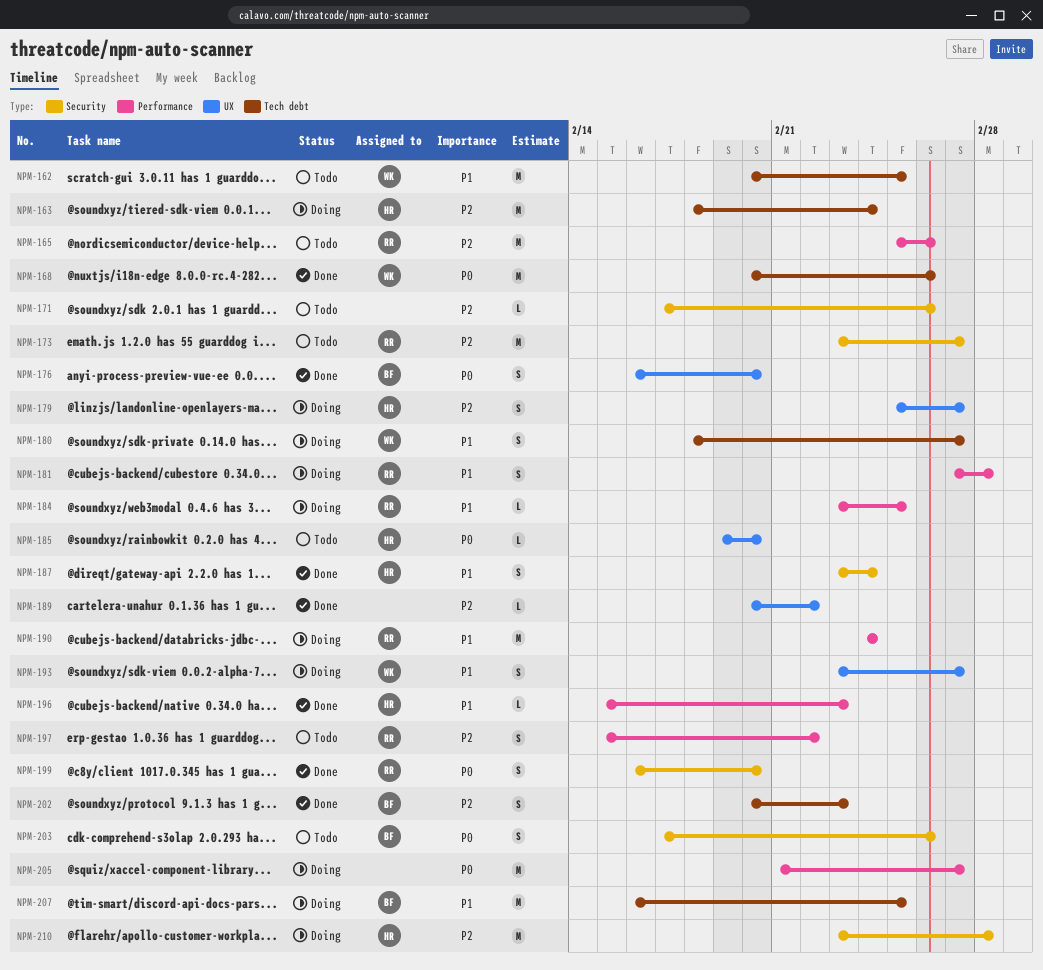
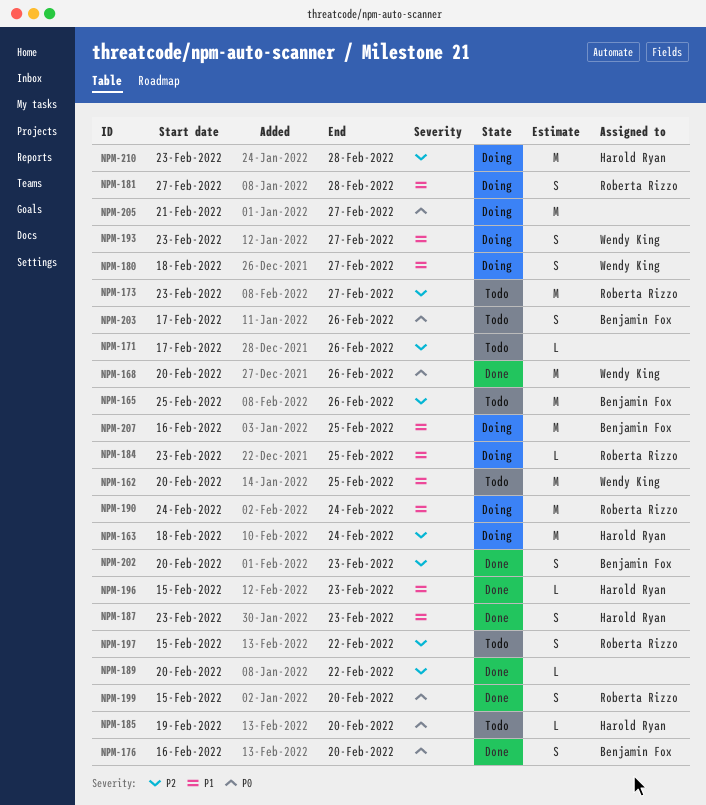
NPM-165, owner: Roberta Rizzo -> Benjamin Fox
NPM-179: present -> none
NPM-187, due: Feb 24 -> Feb 23
NPM-199, start: Feb 16 -> Feb 15

